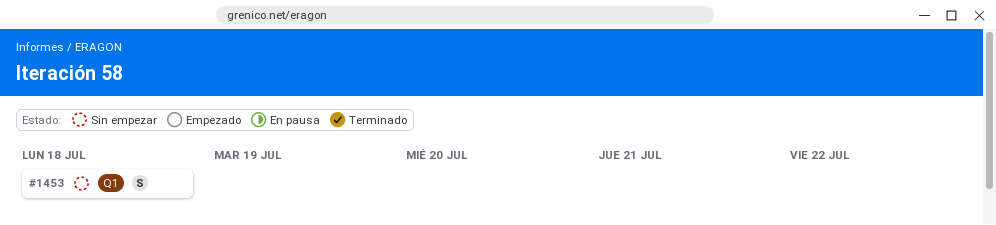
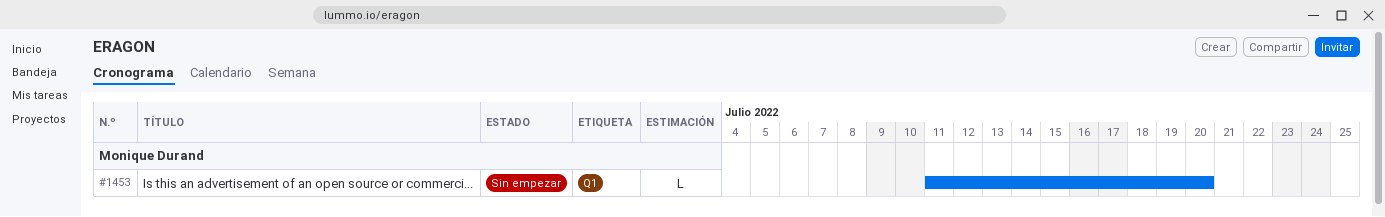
#1453, estimate: S -> L
#1453, due: Jul 18 -> Jul 20

